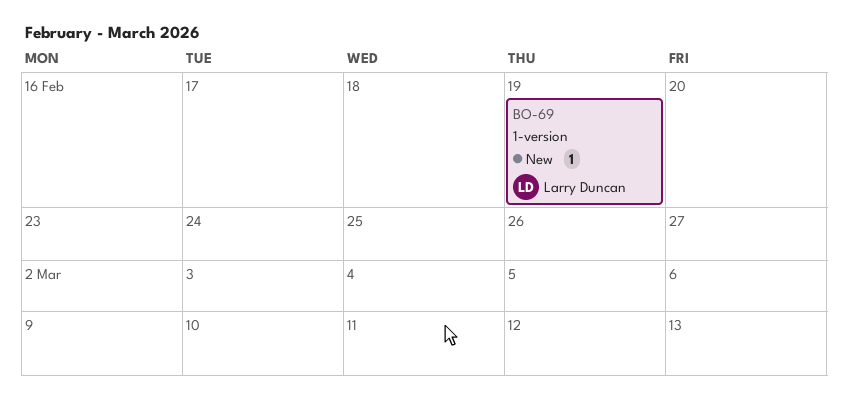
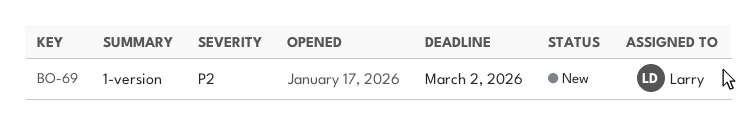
BO-69, due: Feb 19 -> Mar 2

